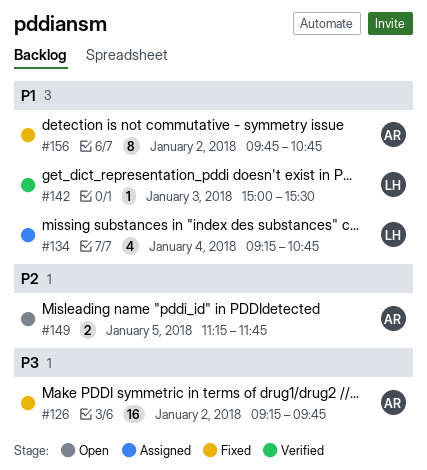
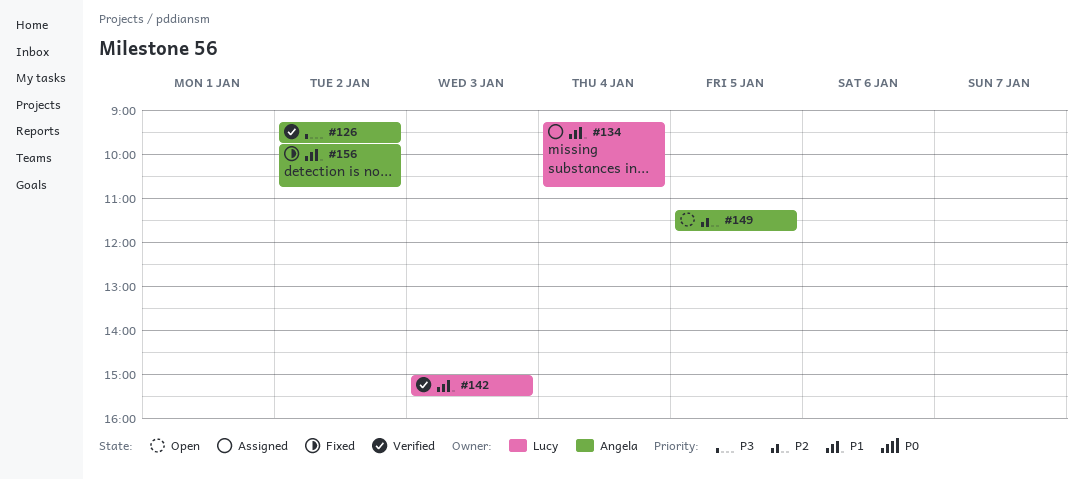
#126, status: Fixed -> Verified

